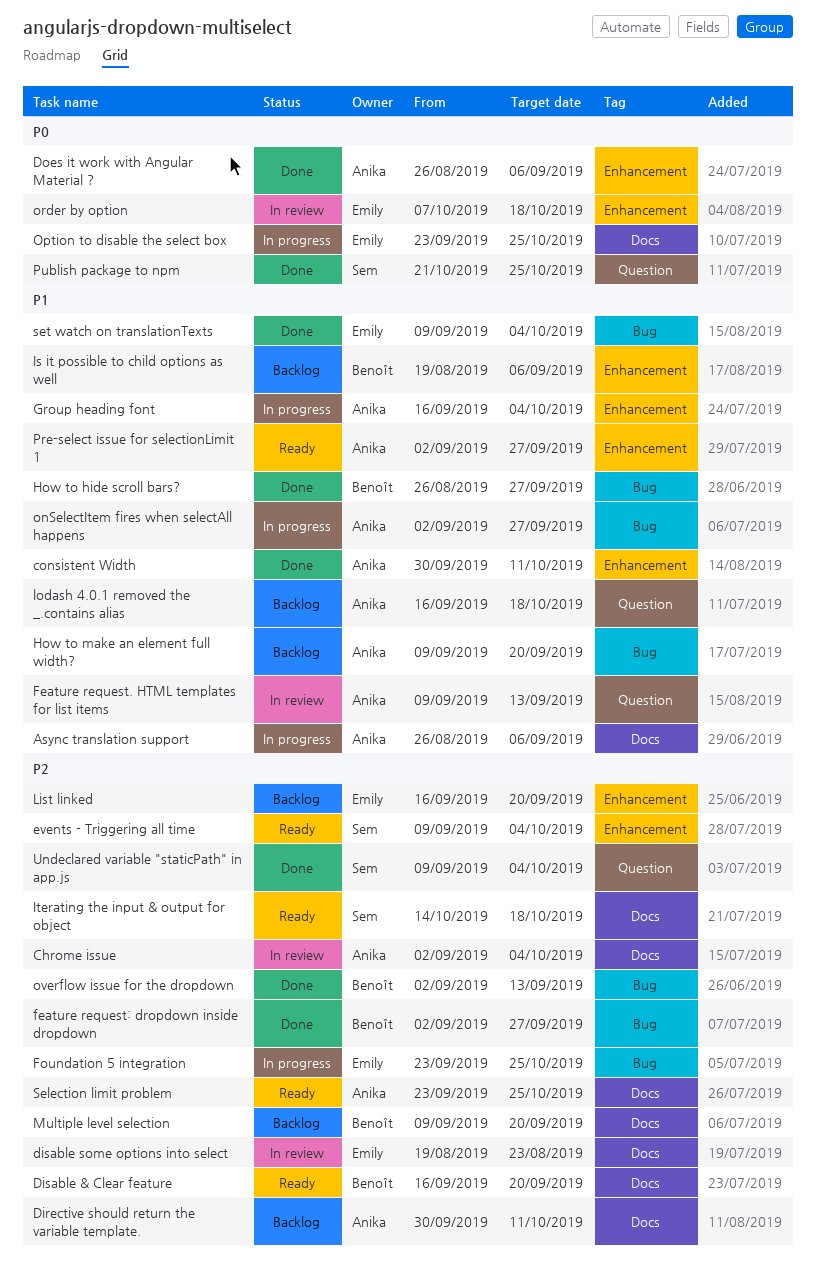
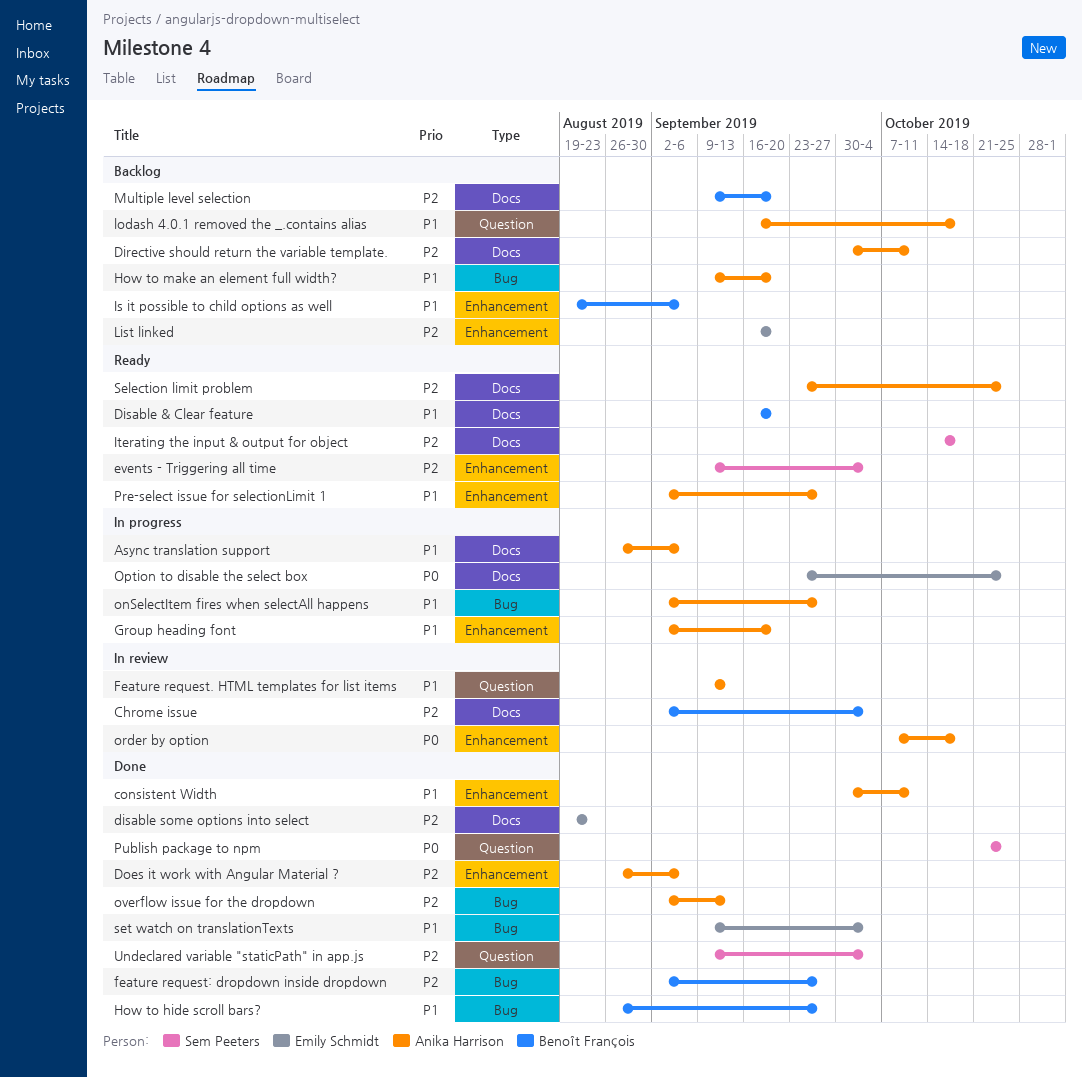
Chrome issue, owner: Anika Harrison -> Benoît François
Disable & Clear feature, priority: P2 -> P1
disable some options into select, status: In review -> Done
Does it work with Angular Material ?, priority: P0 -> P2
Foundation 5 integration: present -> none
Group heading font, start: Sep 16 -> Sep 2
Group heading font, due: Oct 4 -> Sep 20
order by option, owner: Emily Schmidt -> Anika Harrison
overflow issue for the dropdown, owner: Benoît François -> Anika Harrison

